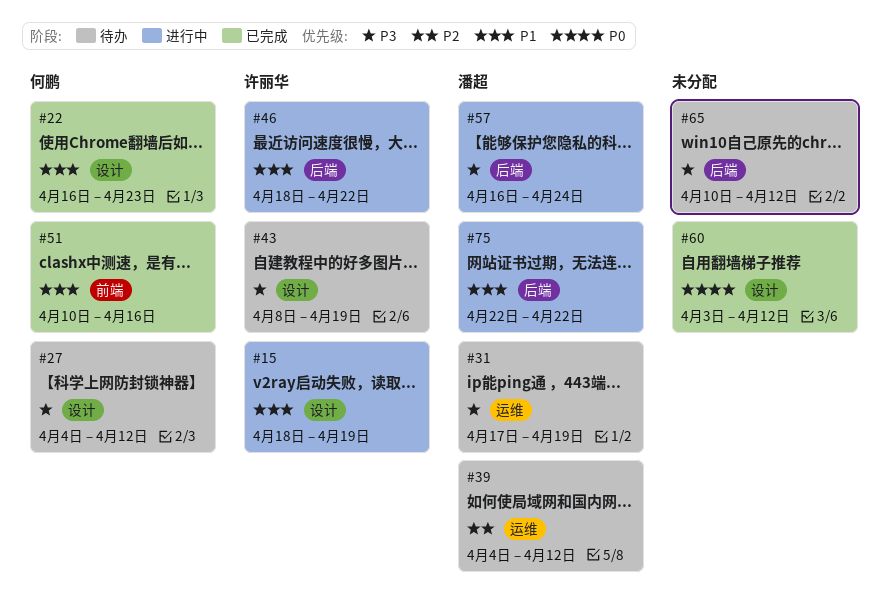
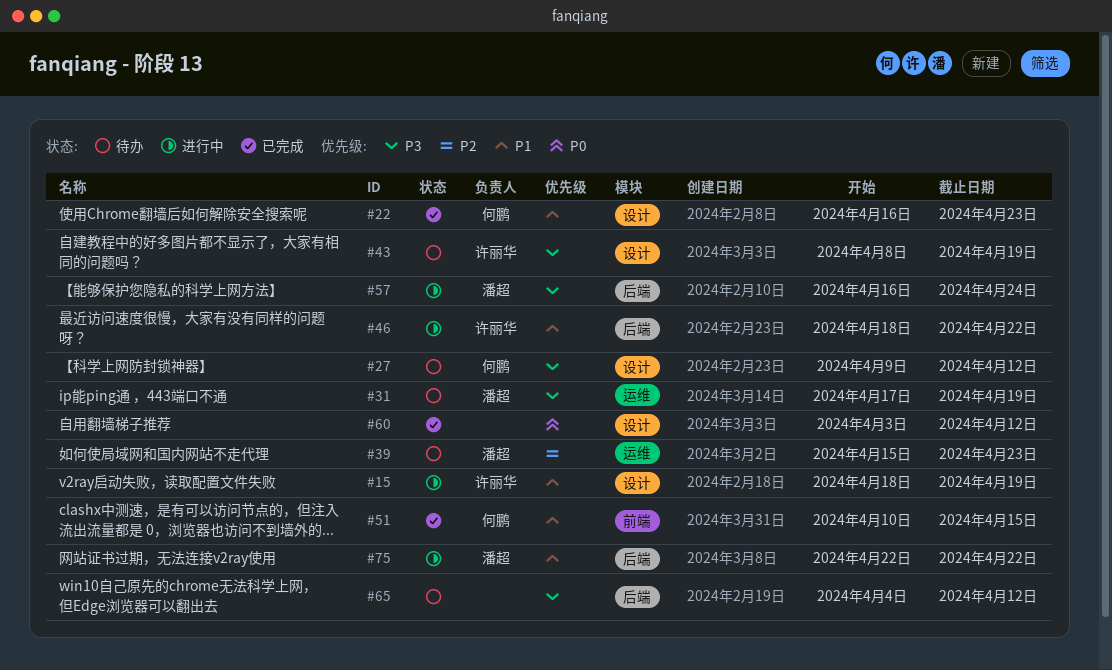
#27, start: Apr 4 -> Apr 9
#39, start: Apr 4 -> Apr 15
#39, due: Apr 12 -> Apr 23
#51, due: Apr 16 -> Apr 15
#65, start: Apr 10 -> Apr 4

